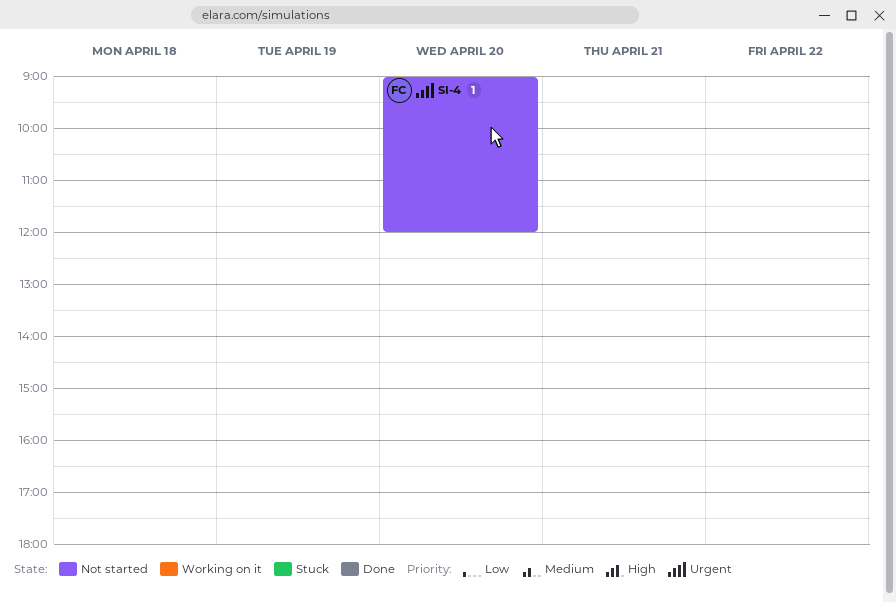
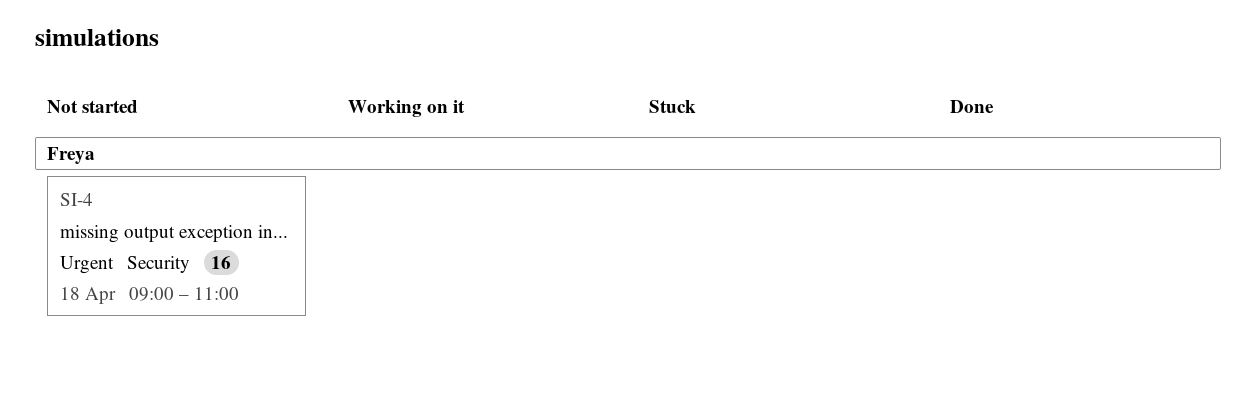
SI-4, estimate: 1 -> 16
SI-4, day: Apr 20 -> Apr 18
SI-4, ends: 12:00 -> 11:00

